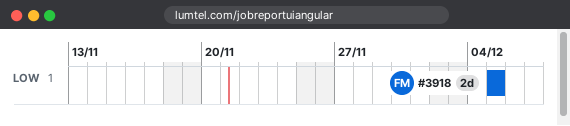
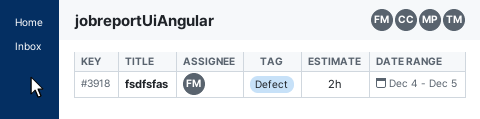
#3918, estimate: 2d -> 2h
#3918, start: Dec 5 -> Dec 4

